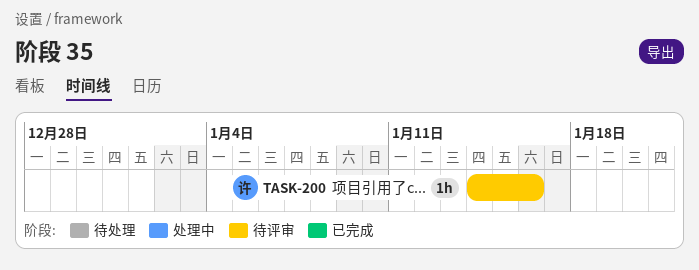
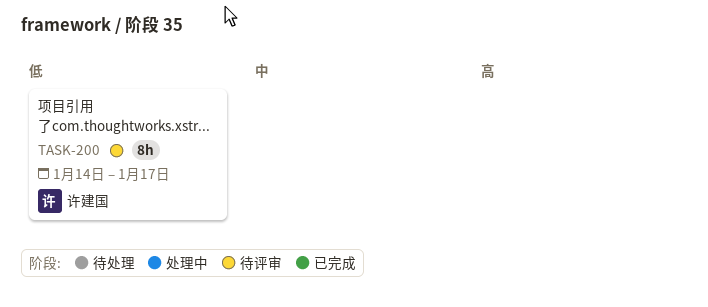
TASK-200, estimate: 1h -> 8h
TASK-200, due: Jan 16 -> Jan 17

